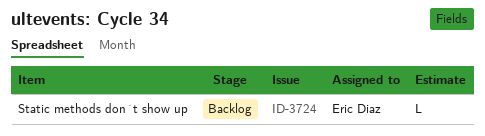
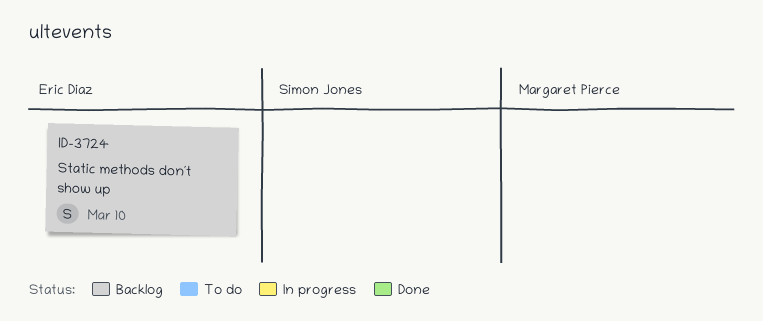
ID-3724, estimate: L -> S

